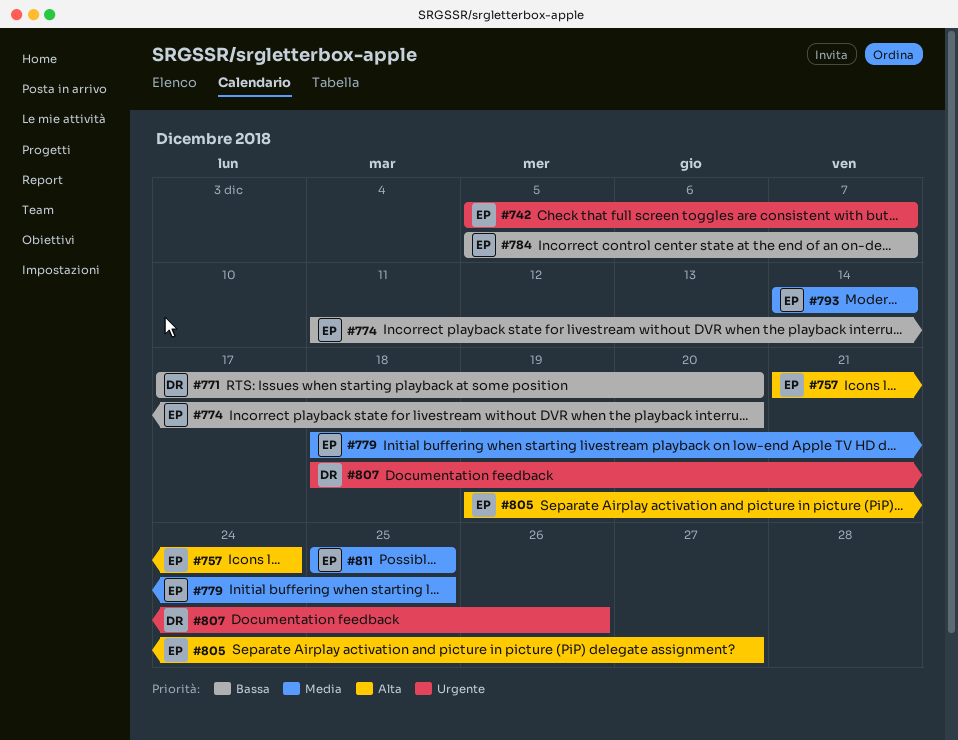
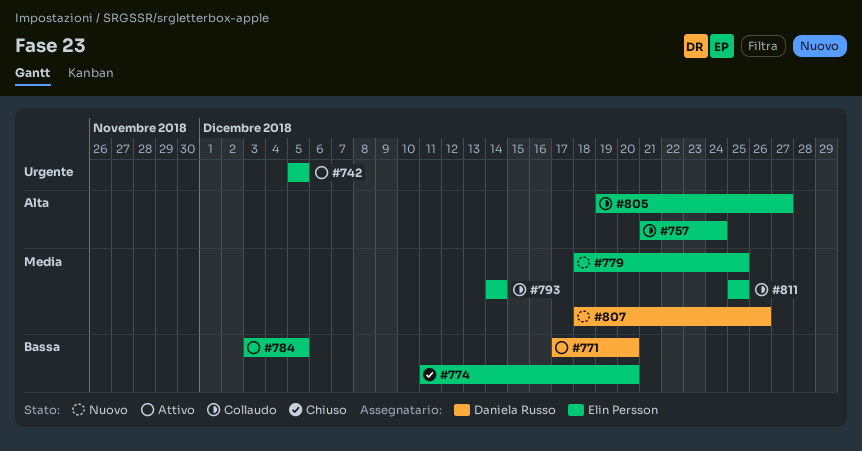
#742, due: Dec 7 -> Dec 5
#784, start: Dec 5 -> Dec 3
#784, due: Dec 7 -> Dec 5
#807, priority: Urgente -> Media

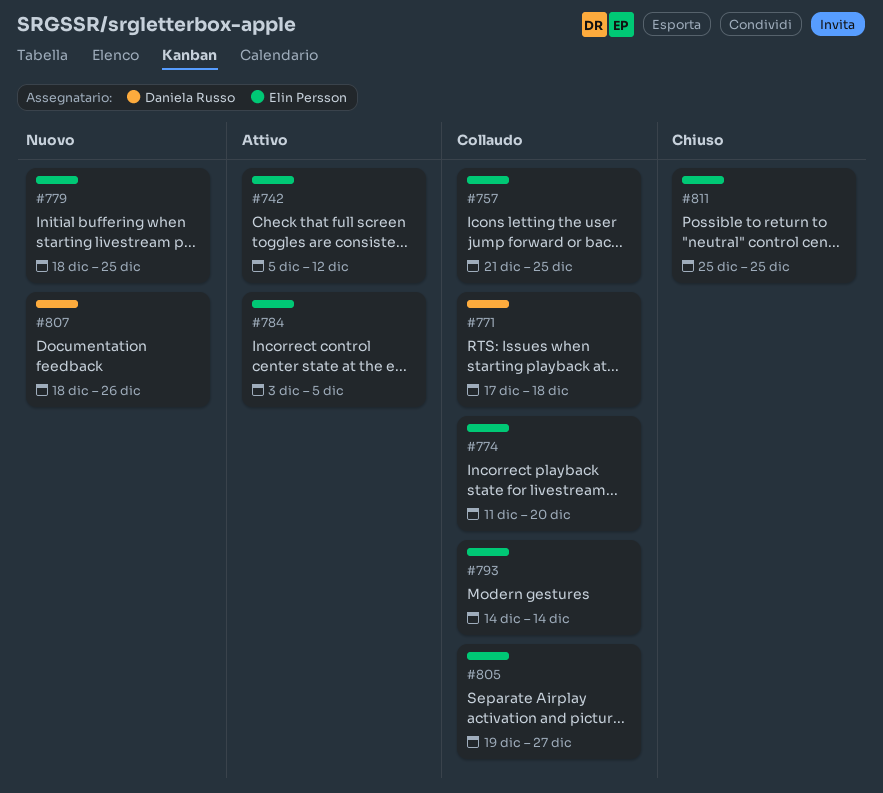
#742, due: Dec 5 -> Dec 12
#757, due: Dec 24 -> Dec 25
#771, status: Attivo -> Collaudo
#771, due: Dec 20 -> Dec 18
#774, status: Chiuso -> Collaudo
#811, status: Collaudo -> Chiuso

